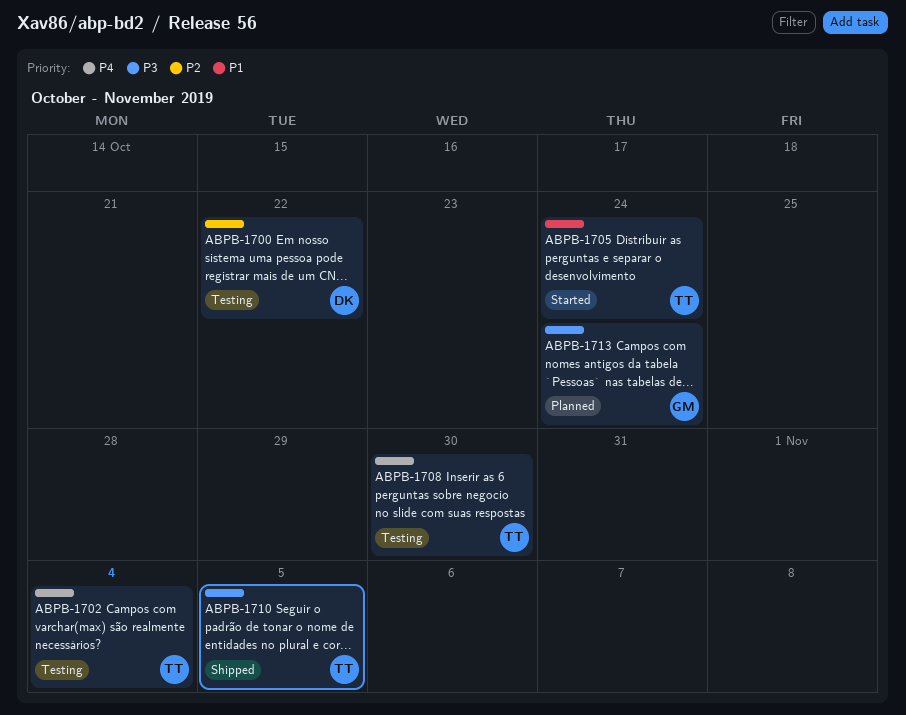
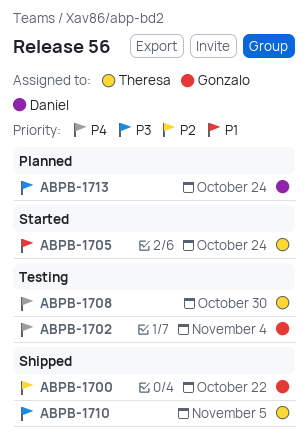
ABPB-1700, status: Testing -> Shipped
ABPB-1700, owner: Daniel -> Gonzalo
ABPB-1702, owner: Theresa -> Gonzalo
ABPB-1713, owner: Gonzalo -> Daniel

